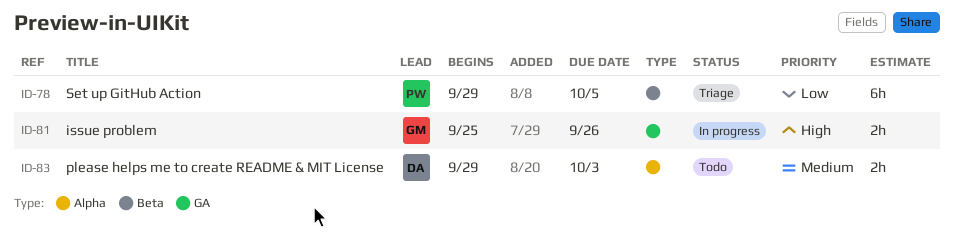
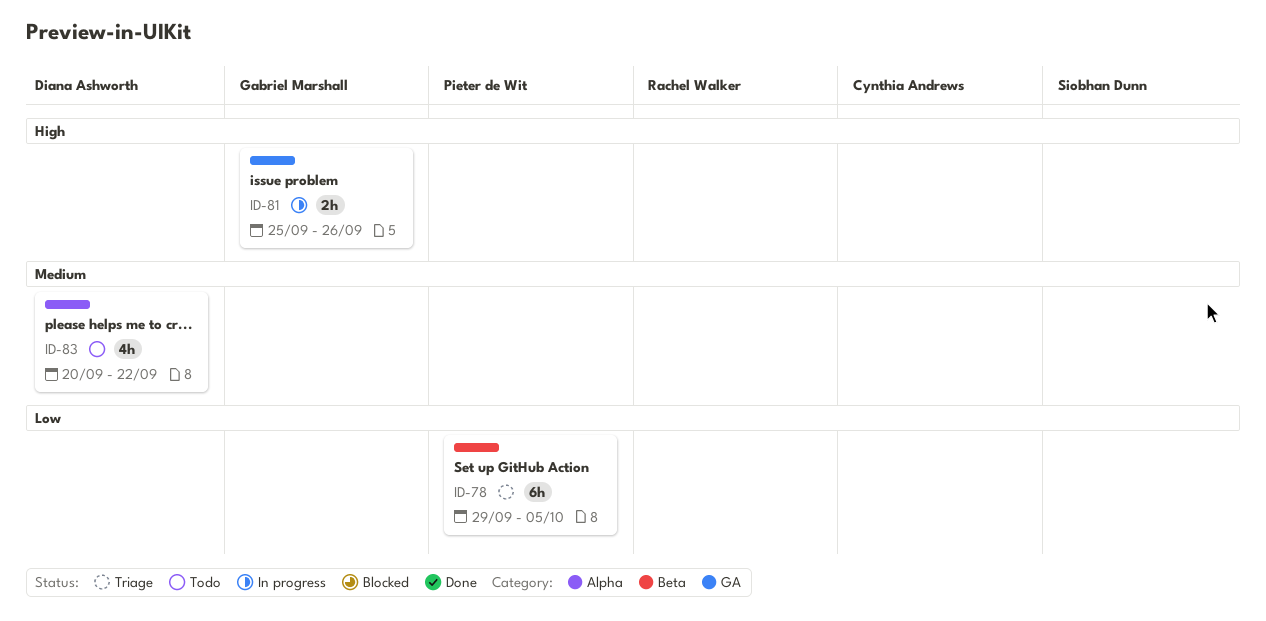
ID-83, estimate: 2h -> 4h
ID-83, start: Sep 29 -> Sep 20
ID-83, due: Oct 3 -> Sep 22

